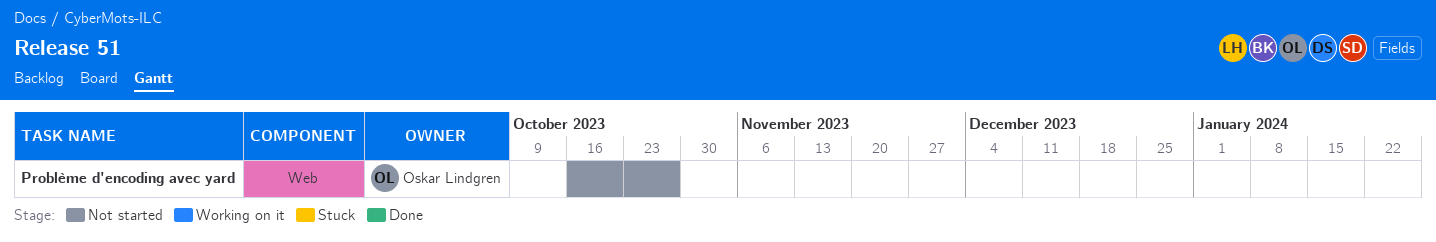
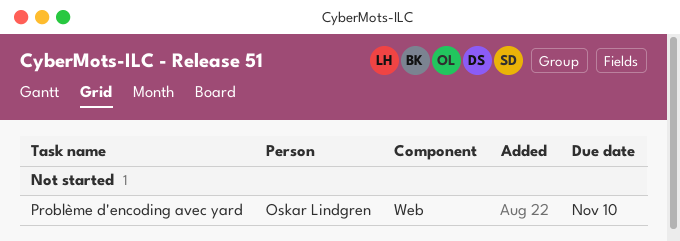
Problème d'encoding avec yard, due: Oct 27 -> Nov 10

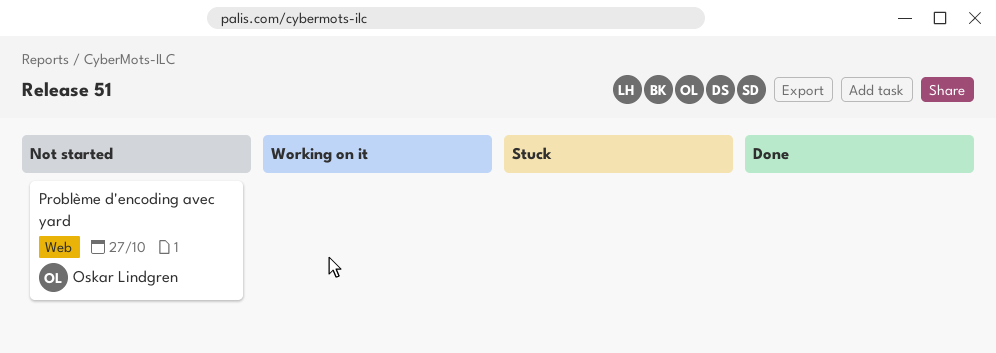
Problème d'encoding avec yard, due: Nov 10 -> Oct 27

